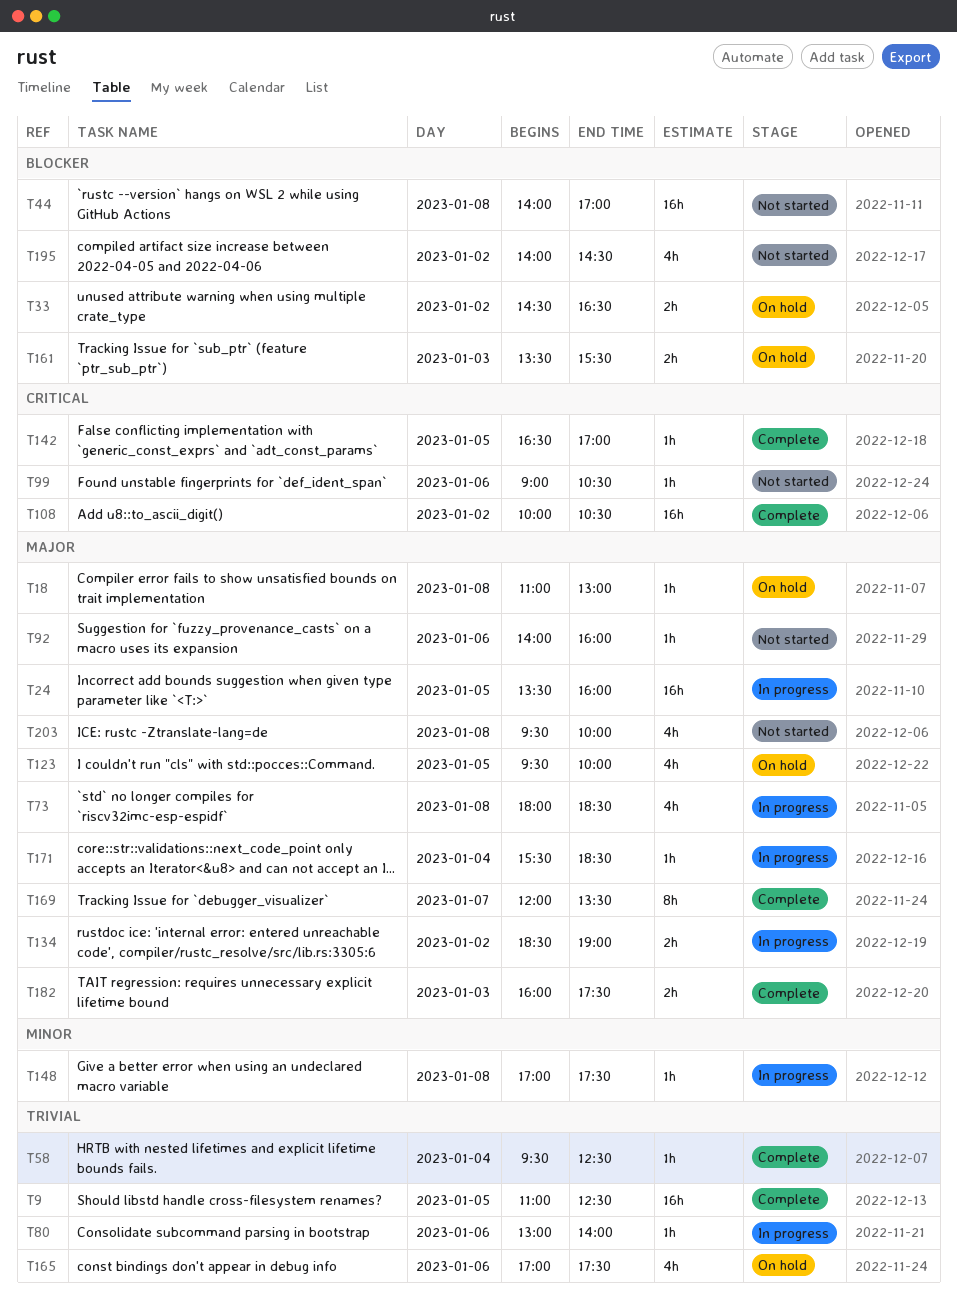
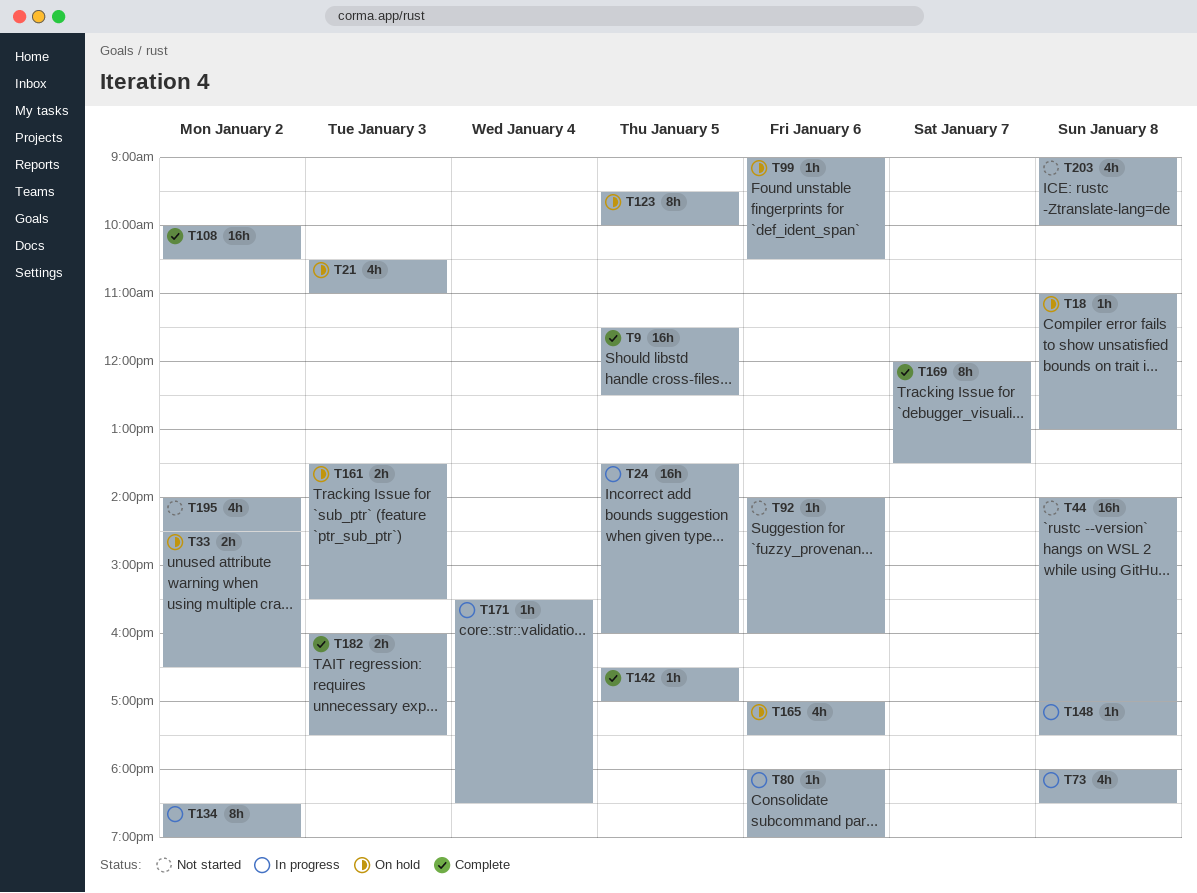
T9, begins: 11:00 -> 11:30
T21: none -> present
T58: present -> none
T80, begins: 13:00 -> 18:00
T80, ends: 14:00 -> 19:00
T99, status: Not started -> On hold
T123, estimate: 4h -> 8h
T134, estimate: 2h -> 8h
T203, begins: 09:30 -> 09:00

